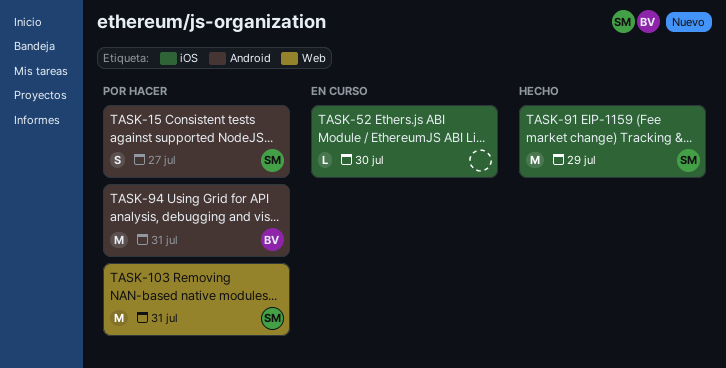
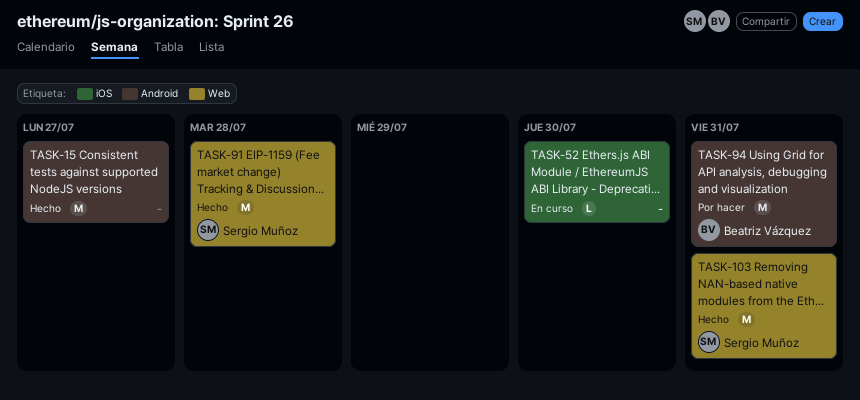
TASK-15, status: Por hacer -> Hecho
TASK-15, owner: Sergio Muñoz -> none
TASK-15, estimate: S -> M
TASK-91, label: iOS -> Web
TASK-91, due: Jul 29 -> Jul 28
TASK-103, status: Por hacer -> Hecho

